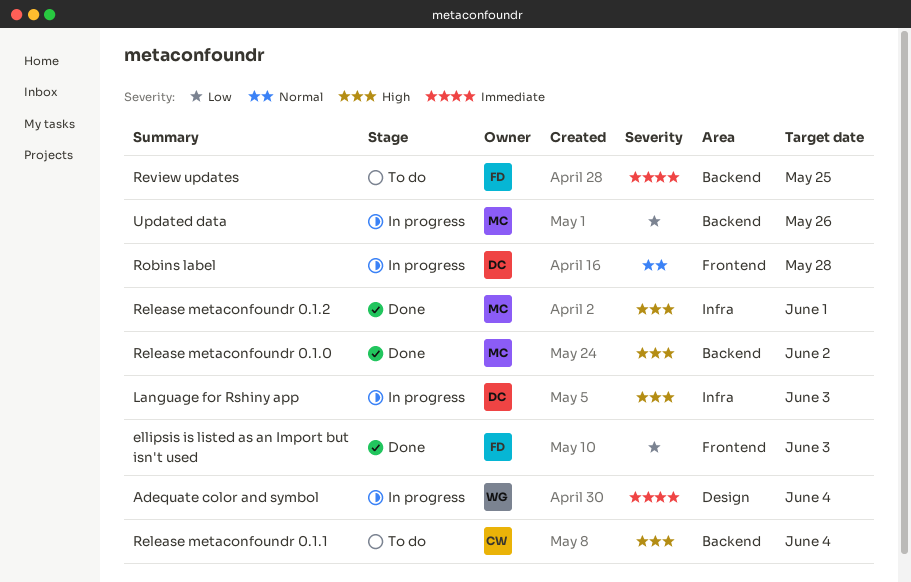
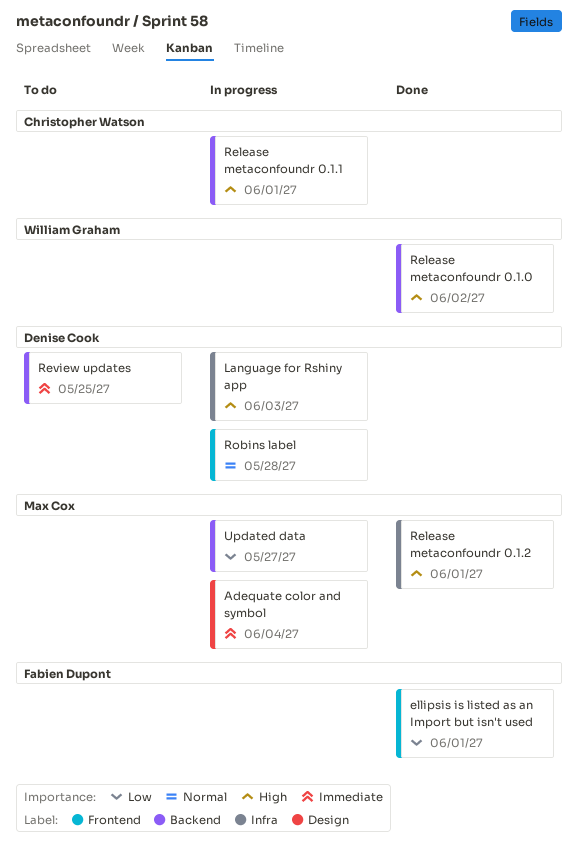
Adequate color and symbol, owner: William Graham -> Max Cox
ellipsis is listed as an Import but isn't used, due: Jun 3 -> Jun 1
Release metaconfoundr 0.1.0, owner: Max Cox -> William Graham
Release metaconfoundr 0.1.1, status: To do -> In progress
Release metaconfoundr 0.1.1, due: Jun 4 -> Jun 1
Review updates, owner: Fabien Dupont -> Denise Cook
Updated data, due: May 26 -> May 27

